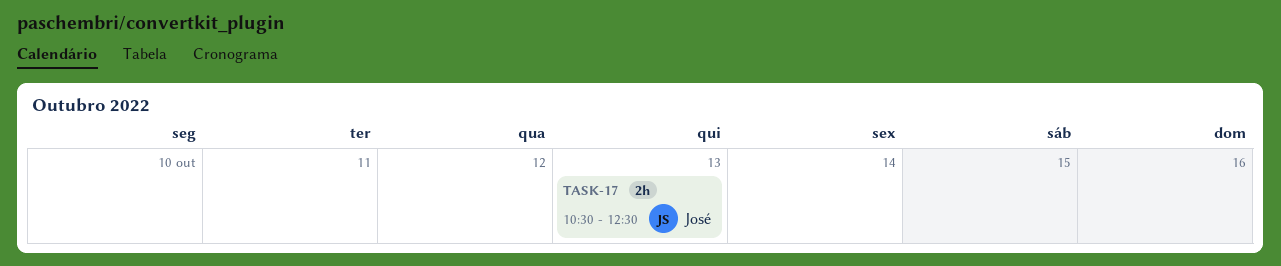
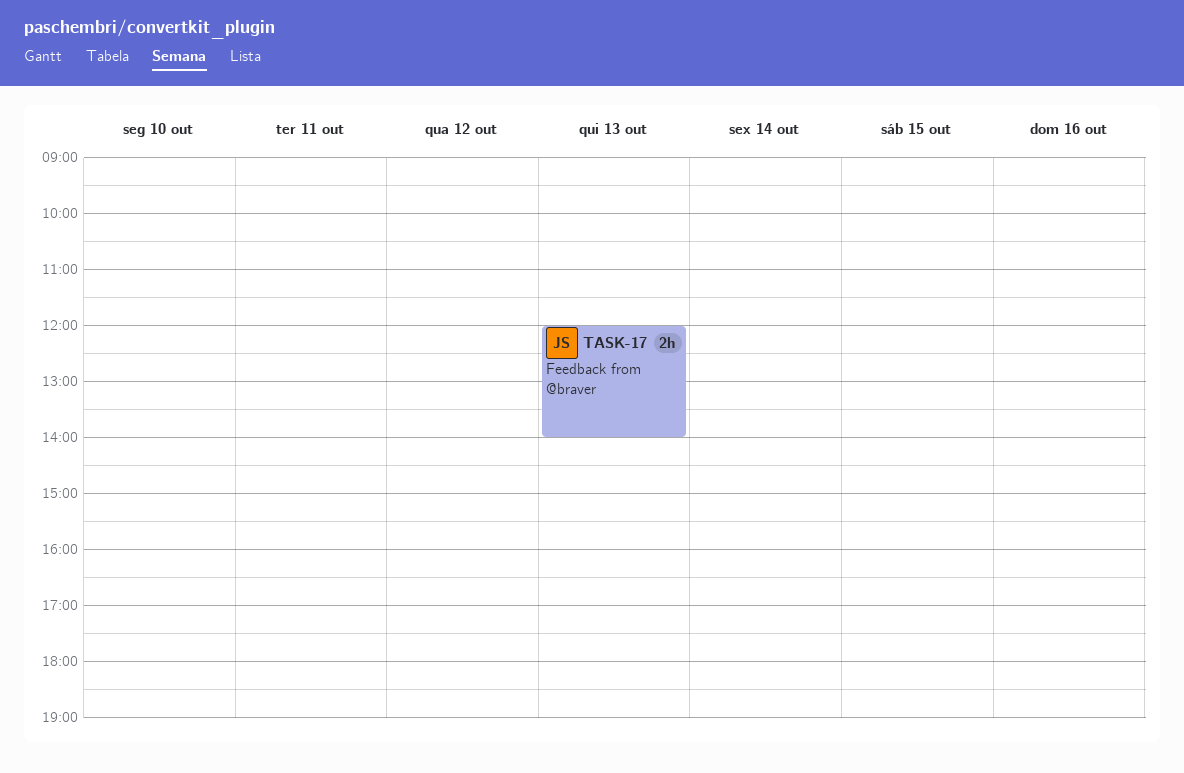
TASK-17, begins: 10:30 -> 12:00
TASK-17, ends: 12:30 -> 14:00

